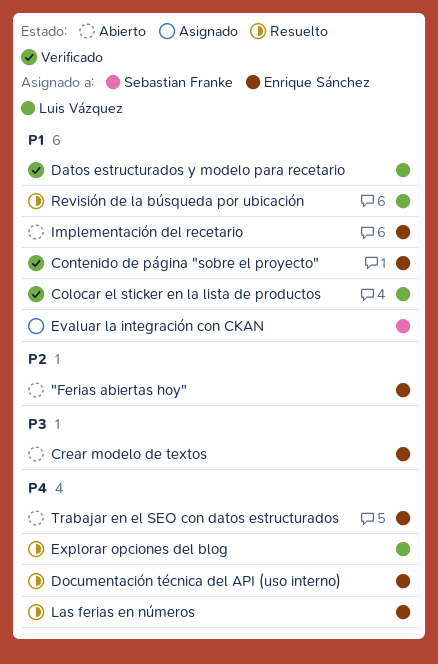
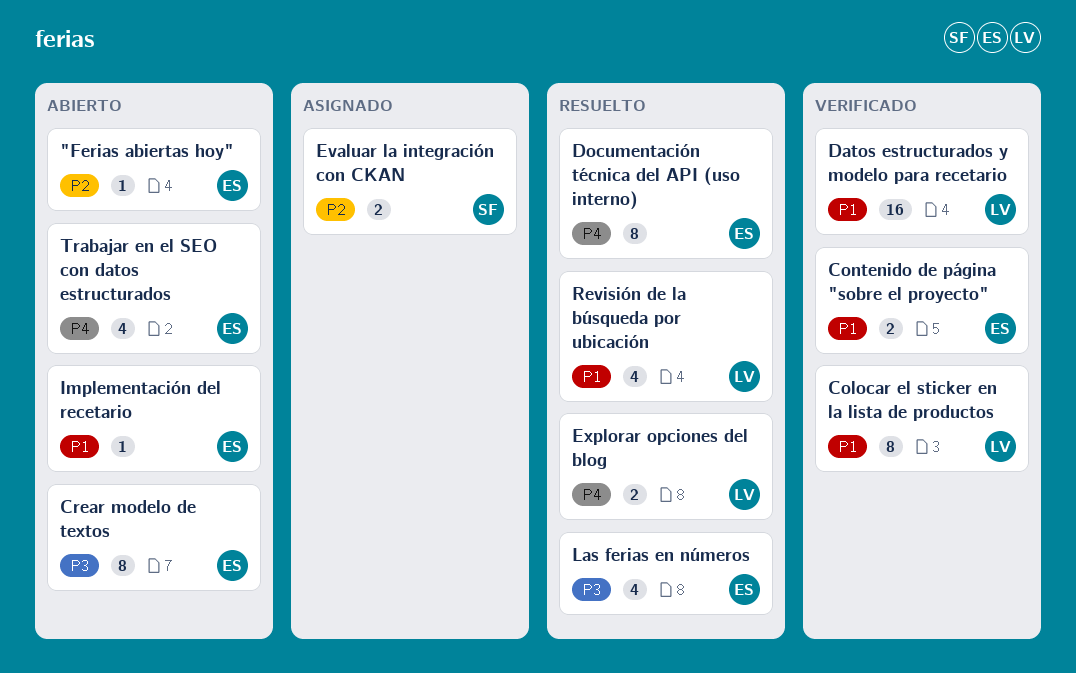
Evaluar la integración con CKAN, priority: P1 -> P2
Las ferias en números, priority: P4 -> P3

